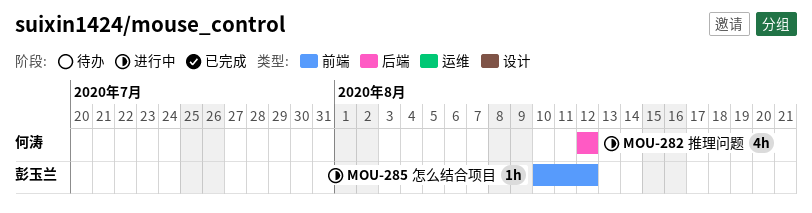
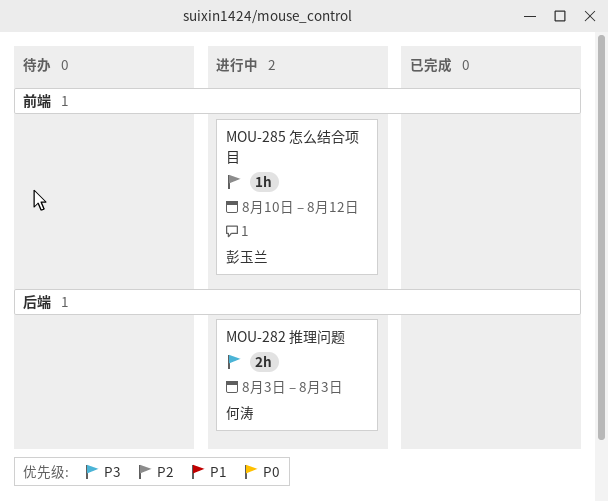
MOU-282, estimate: 4h -> 2h
MOU-282, start: Aug 12 -> Aug 3
MOU-282, due: Aug 12 -> Aug 3

